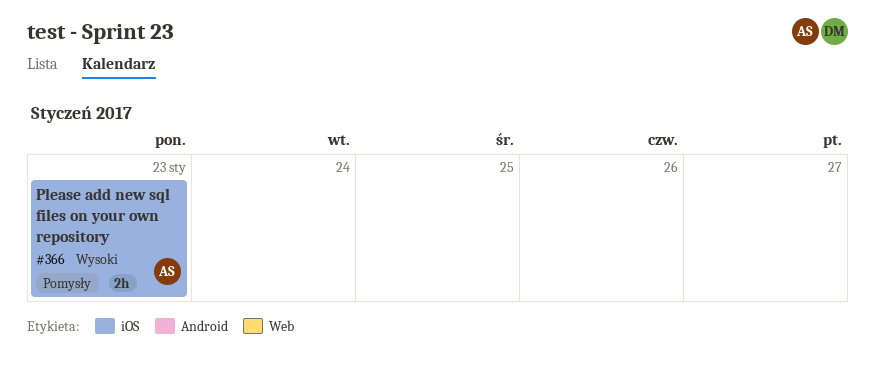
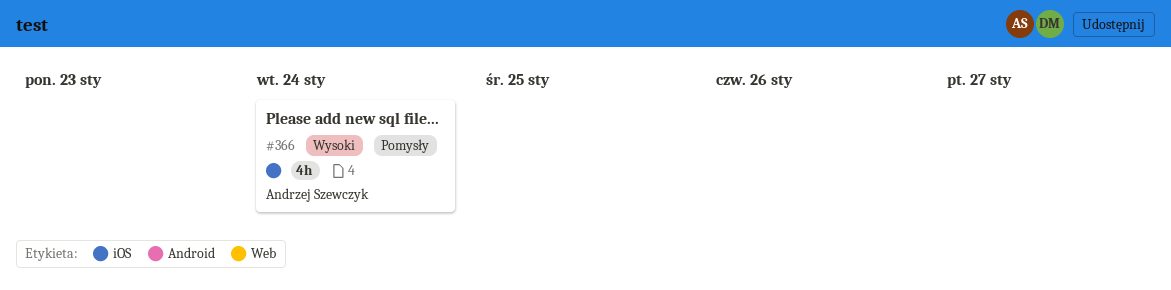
#366, estimate: 2h -> 4h
#366, due: Jan 23 -> Jan 24

